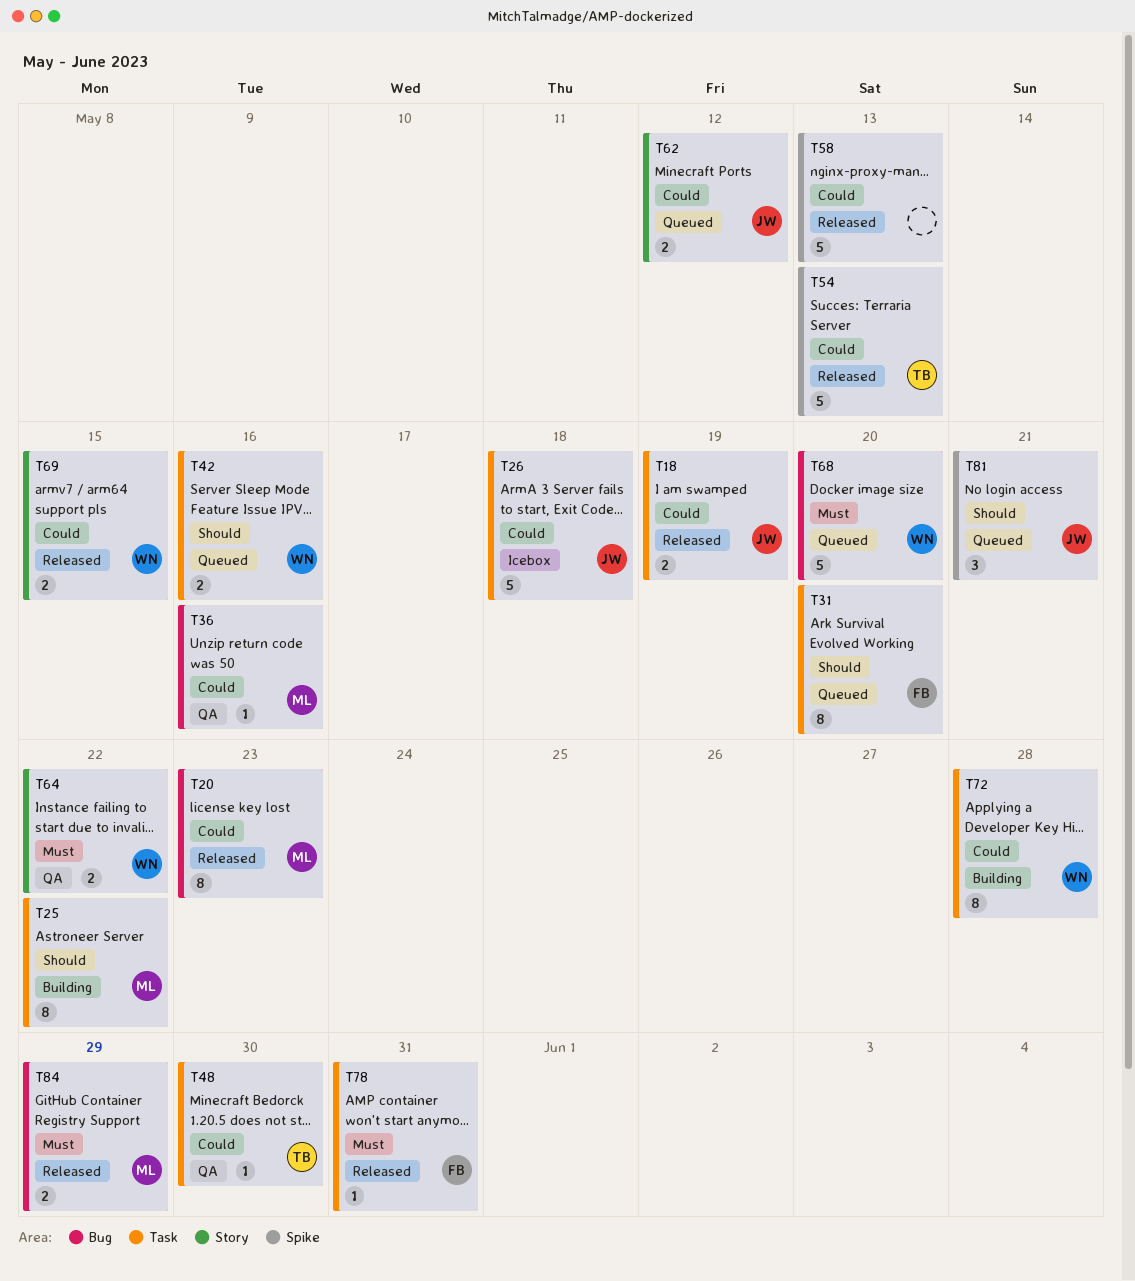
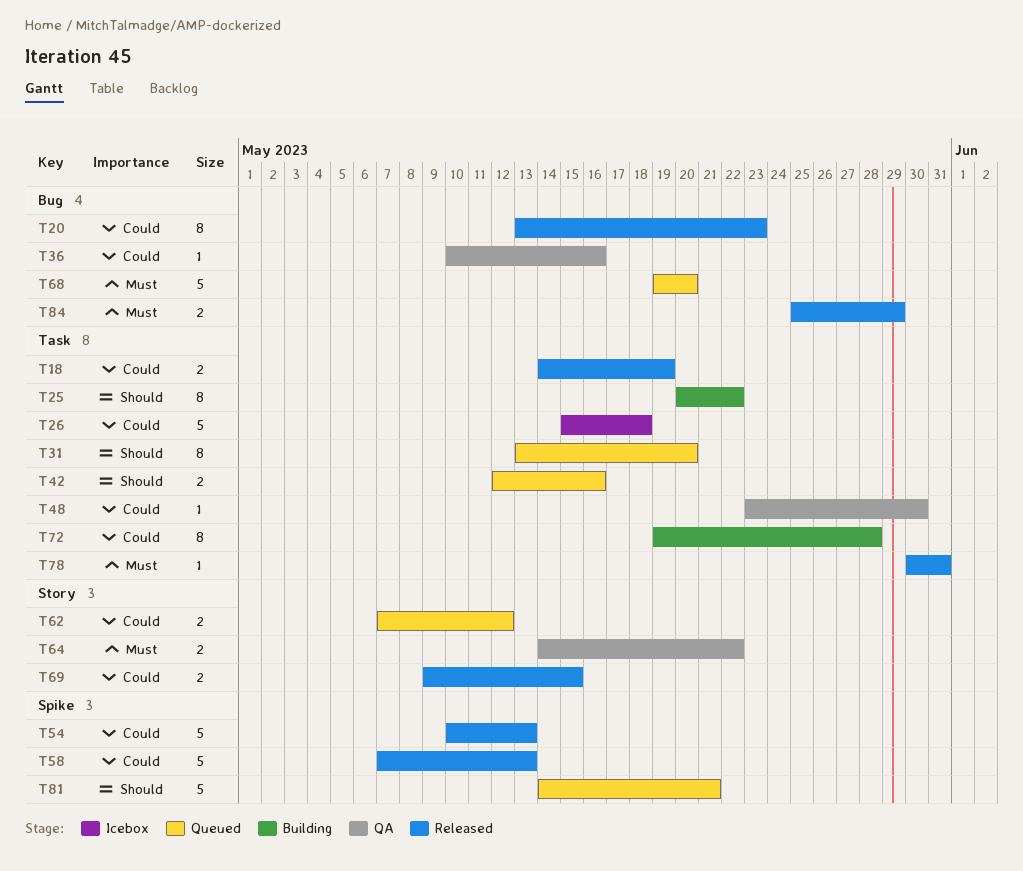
T81, estimate: 3 -> 5

